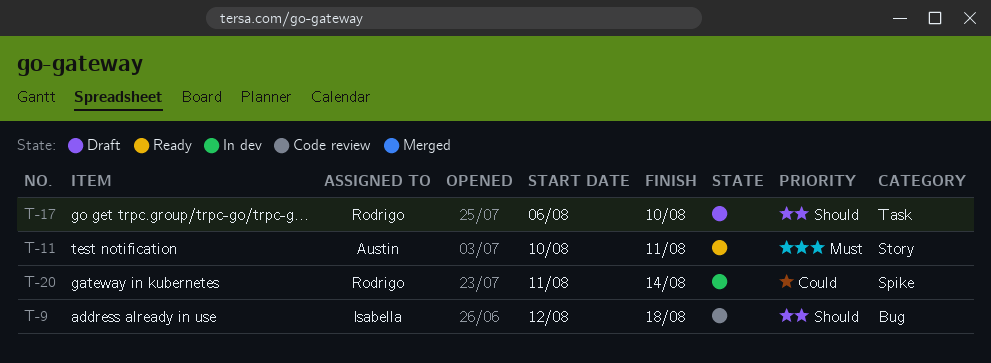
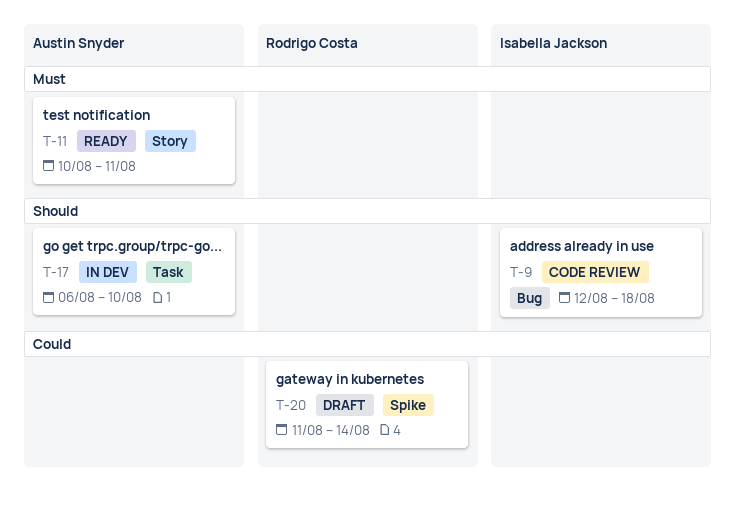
T-17, status: Draft -> In dev
T-17, owner: Rodrigo Costa -> Austin Snyder
T-20, status: In dev -> Draft

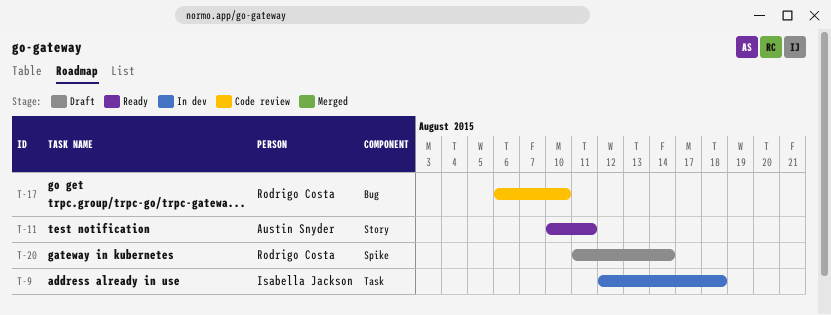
T-9, status: Code review -> In dev
T-9, label: Bug -> Task
T-17, status: In dev -> Code review
T-17, owner: Austin Snyder -> Rodrigo Costa
T-17, label: Task -> Bug

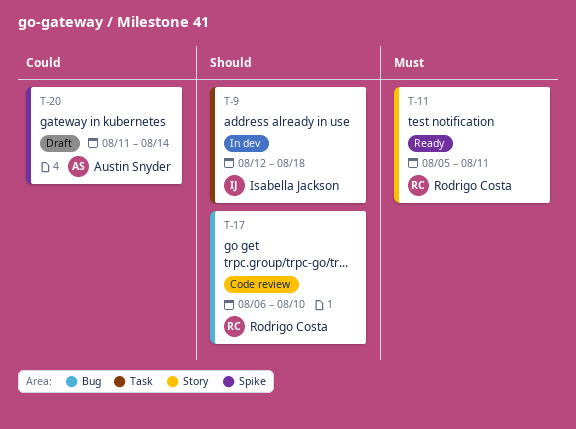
T-11, owner: Austin Snyder -> Rodrigo Costa
T-11, start: Aug 10 -> Aug 5
T-20, owner: Rodrigo Costa -> Austin Snyder

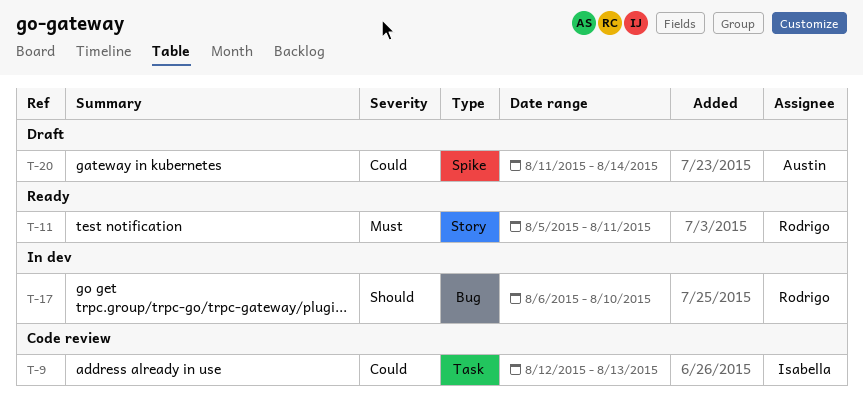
T-9, status: In dev -> Code review
T-9, priority: Should -> Could
T-9, due: Aug 18 -> Aug 13
T-17, status: Code review -> In dev

